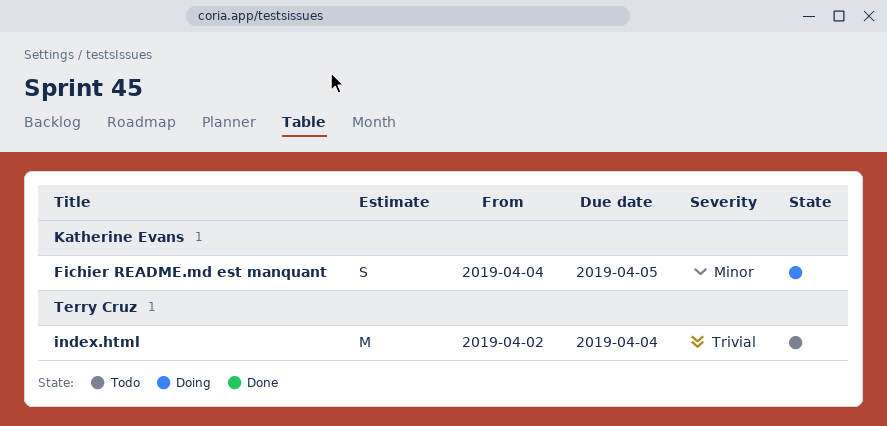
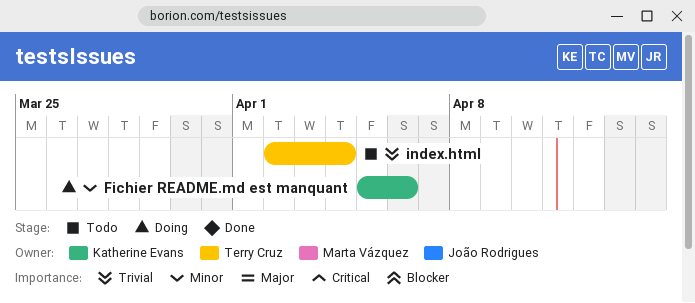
Fichier README.md est manquant, start: Apr 4 -> Apr 5
Fichier README.md est manquant, due: Apr 5 -> Apr 6

